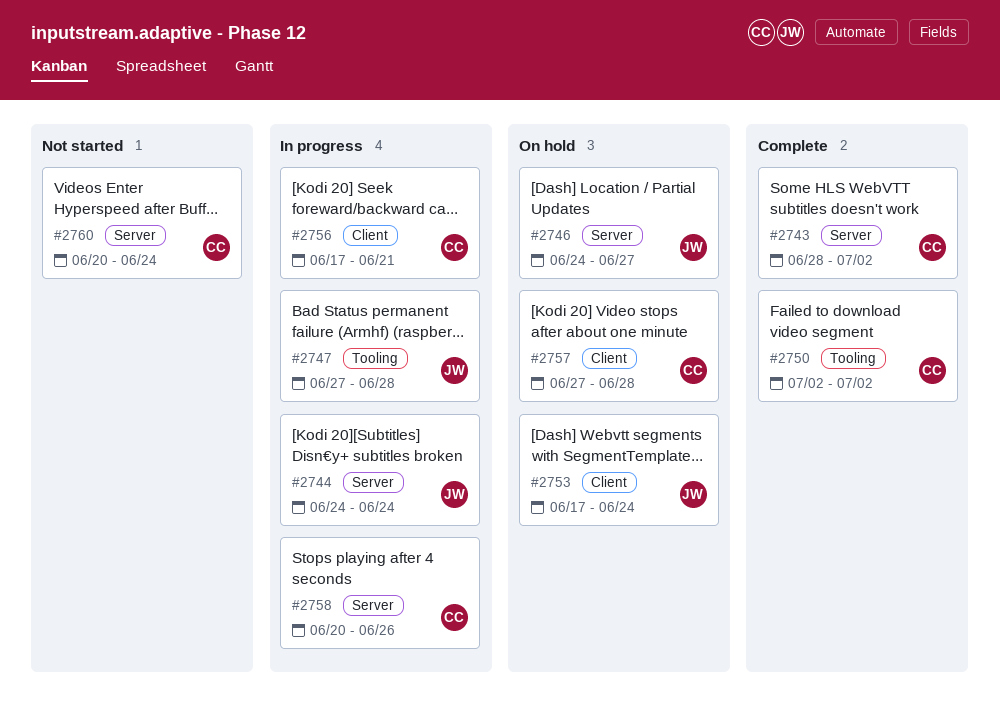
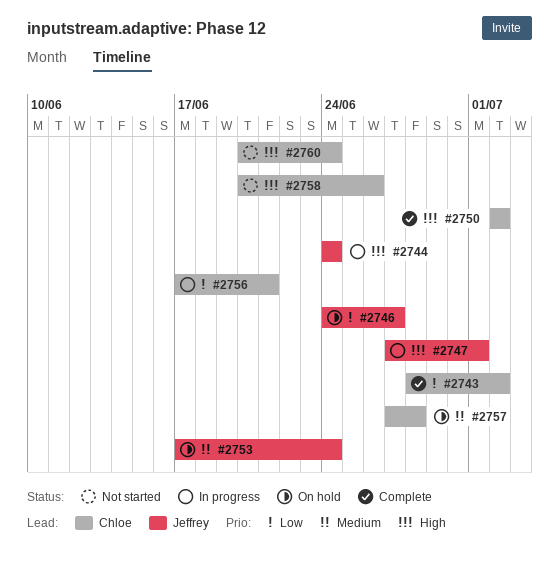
#2747, due: Jun 28 -> Jul 1
#2758, status: In progress -> Not started

